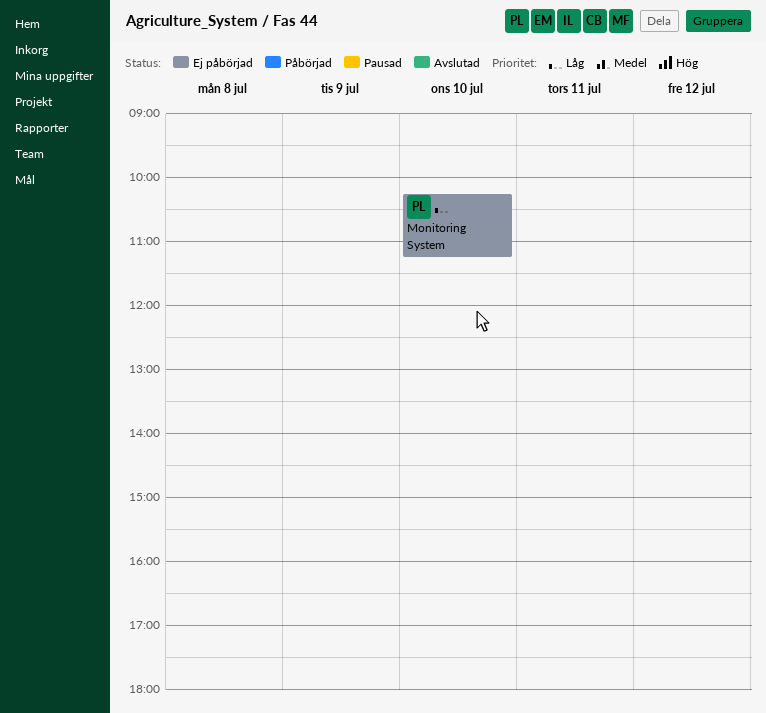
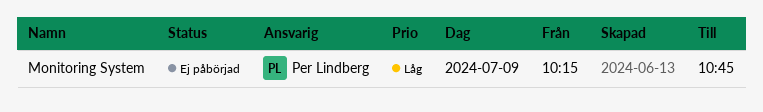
Monitoring System, day: Jul 10 -> Jul 9
Monitoring System, ends: 11:15 -> 10:45

